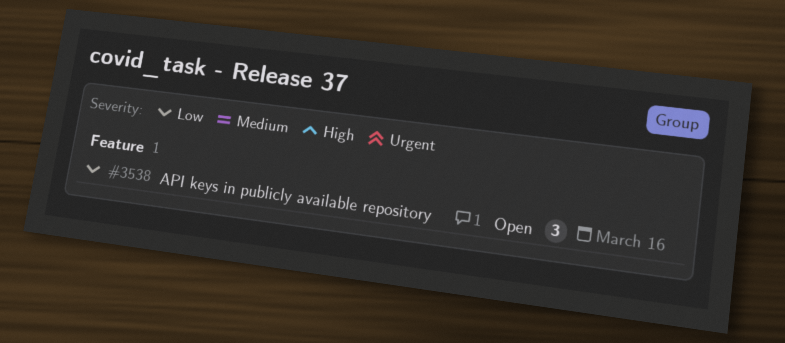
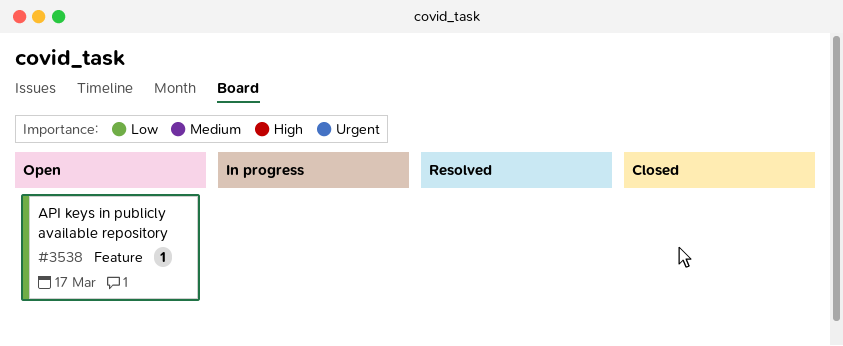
#3538, estimate: 3 -> 1
#3538, due: Mar 16 -> Mar 17

